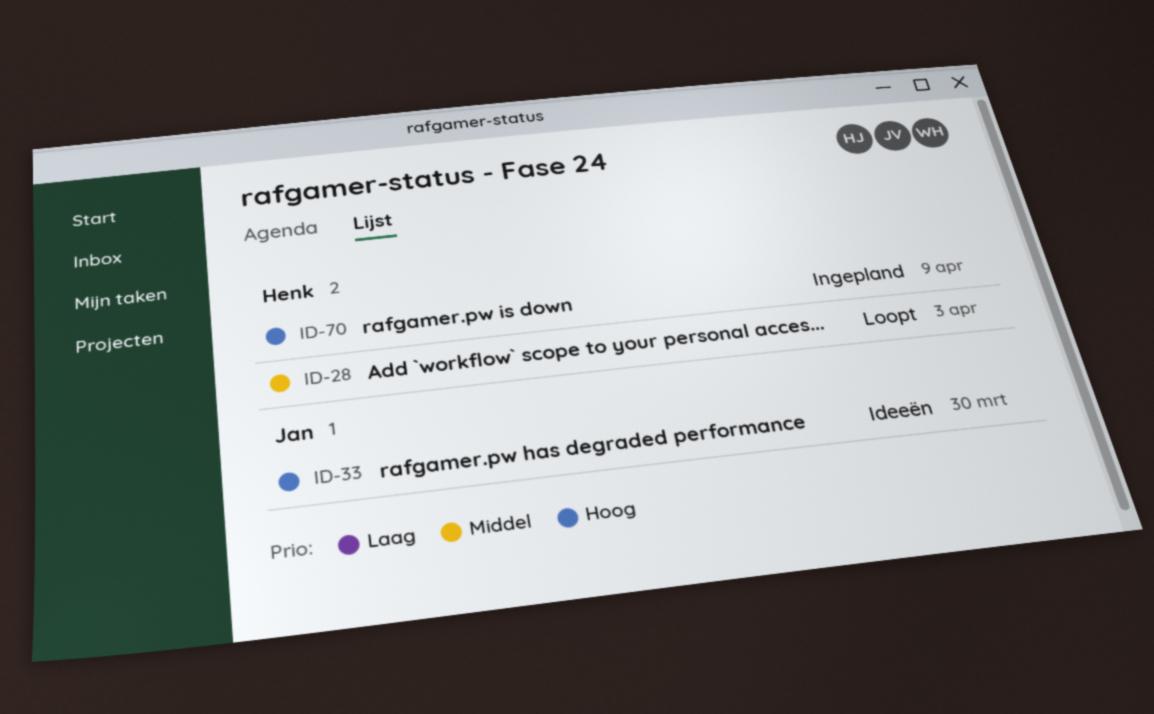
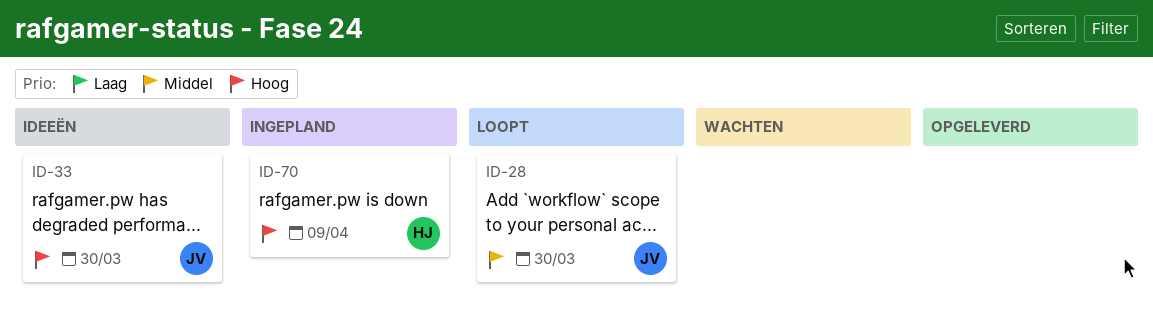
ID-28, owner: Henk -> Jan
ID-28, due: Apr 3 -> Mar 30

